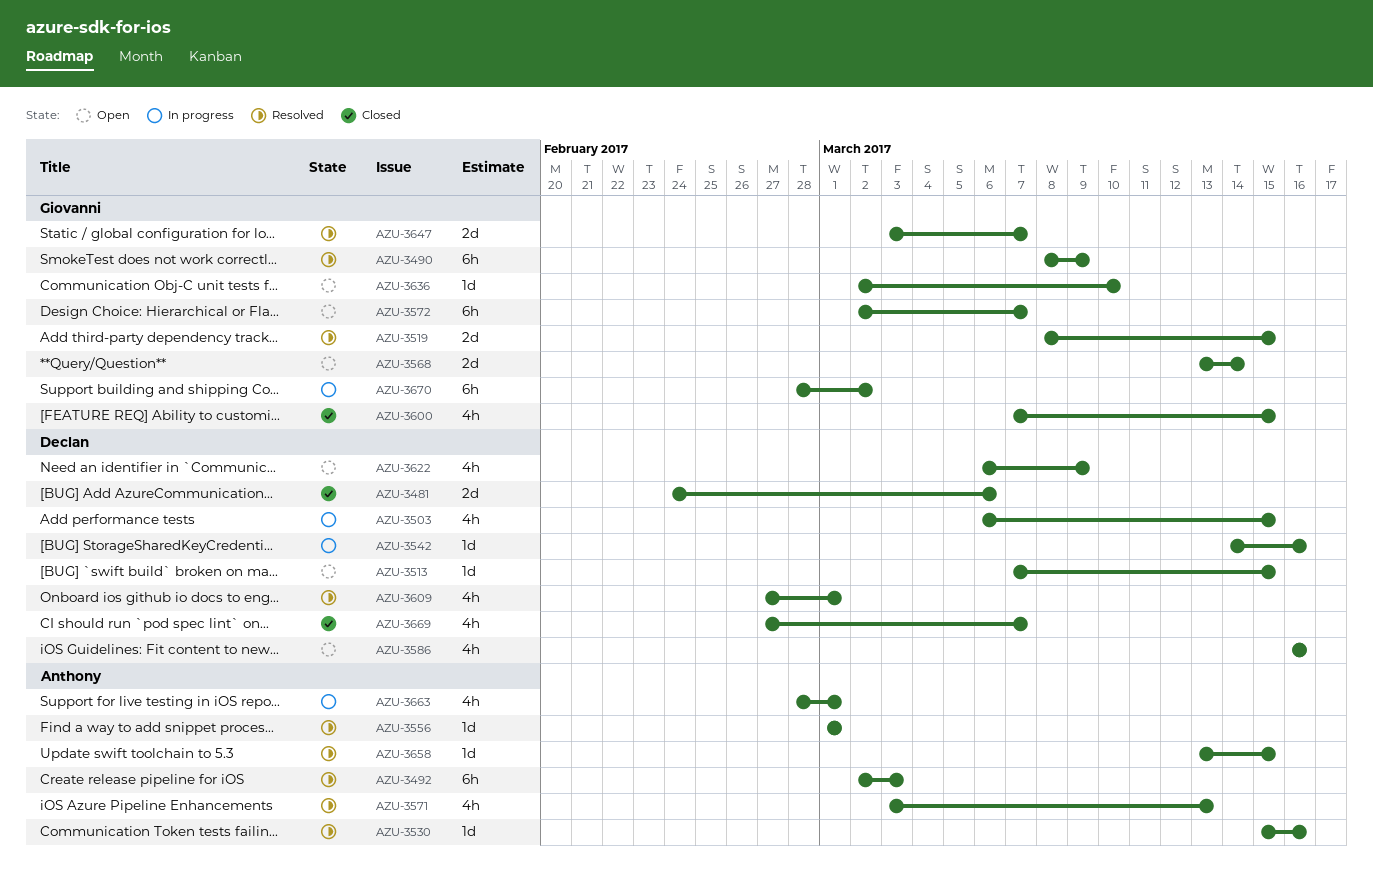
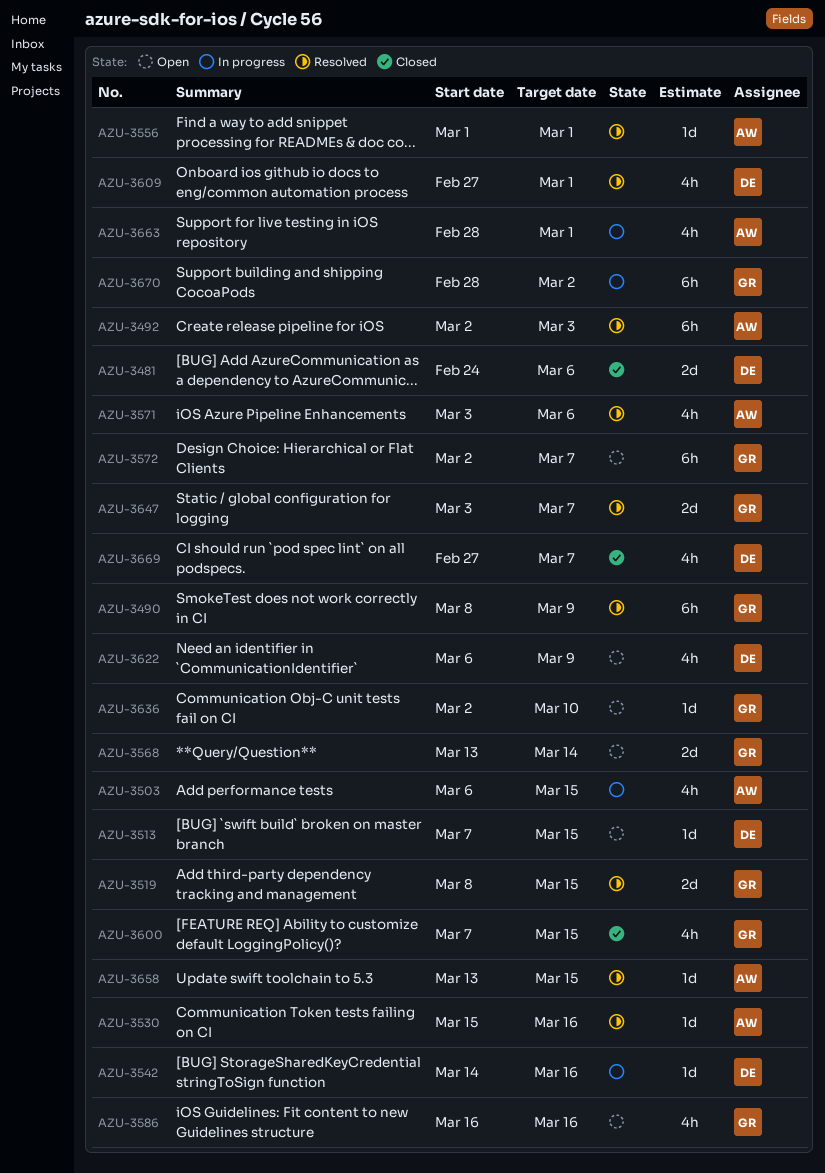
AZU-3503, owner: Declan -> Anthony
AZU-3571, due: Mar 13 -> Mar 6
AZU-3586, owner: Declan -> Giovanni

